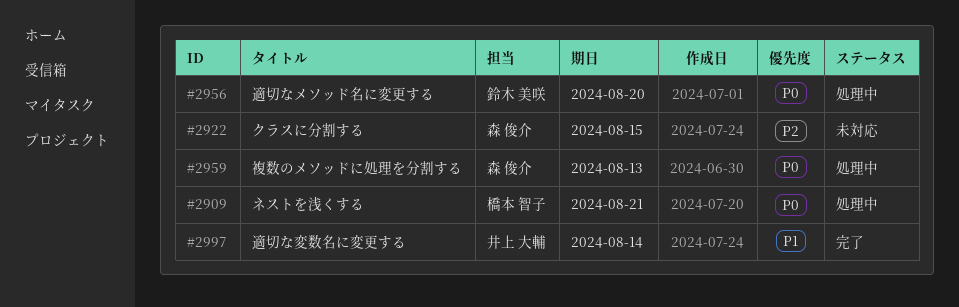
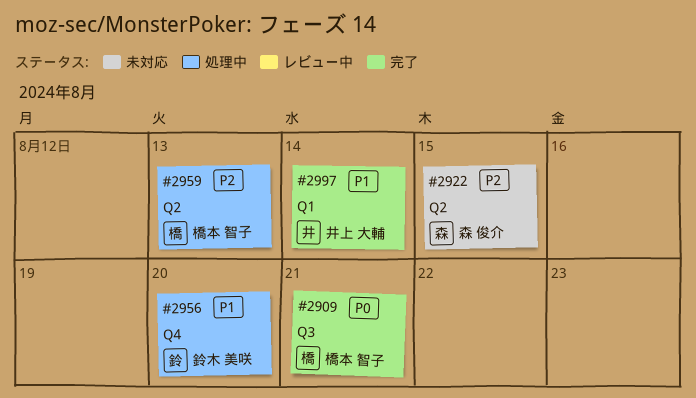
#2909, status: 処理中 -> 完了
#2956, priority: P0 -> P1
#2959, owner: 森 俊介 -> 橋本 智子
#2959, priority: P0 -> P2

